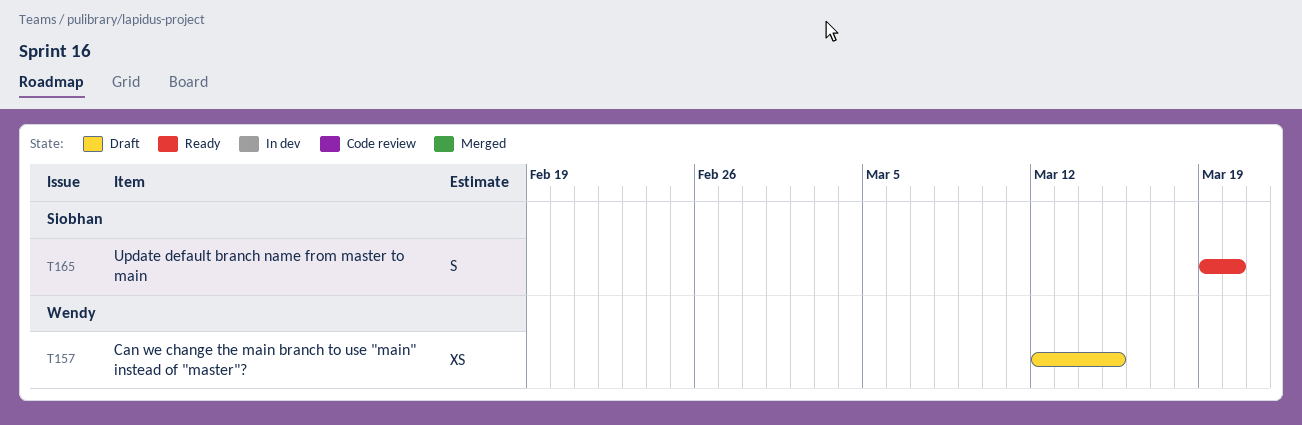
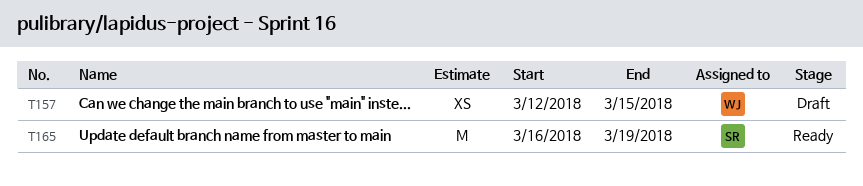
T165, estimate: S -> M
T165, start: Mar 19 -> Mar 16
T165, due: Mar 20 -> Mar 19

